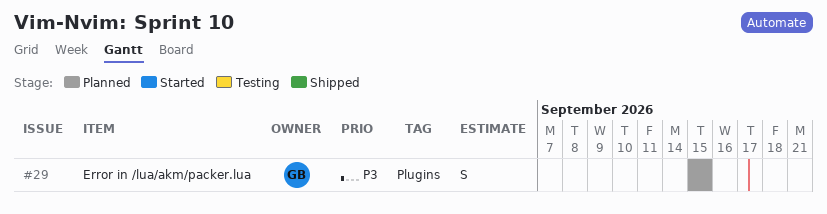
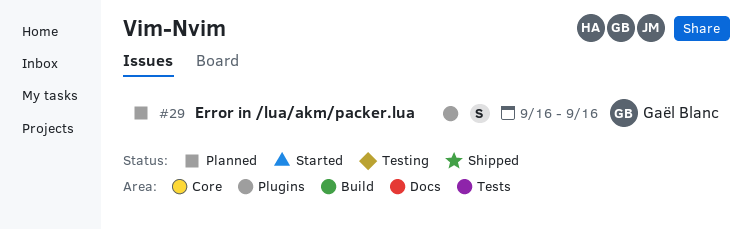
#29, start: Sep 15 -> Sep 16
#29, due: Sep 15 -> Sep 16

